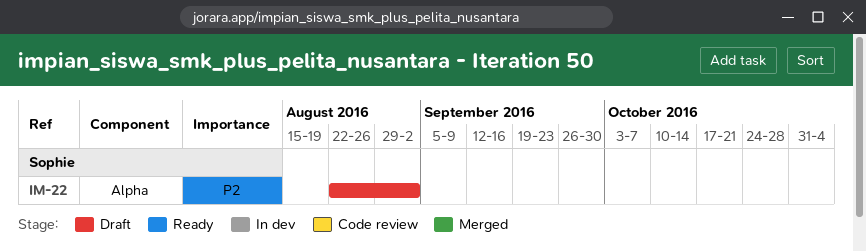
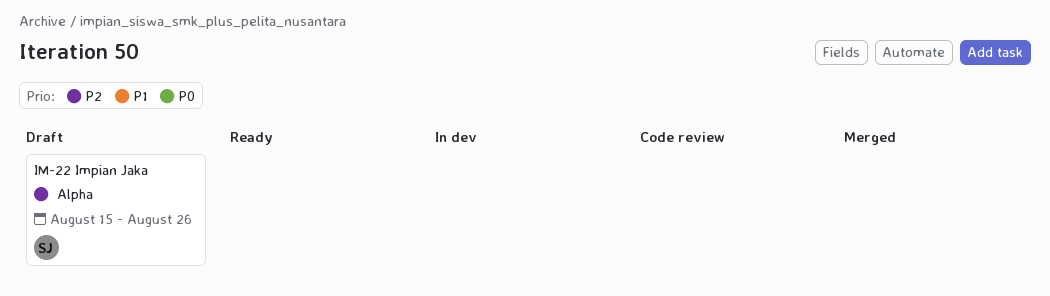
IM-22, start: Aug 22 -> Aug 15
IM-22, due: Sep 2 -> Aug 26

